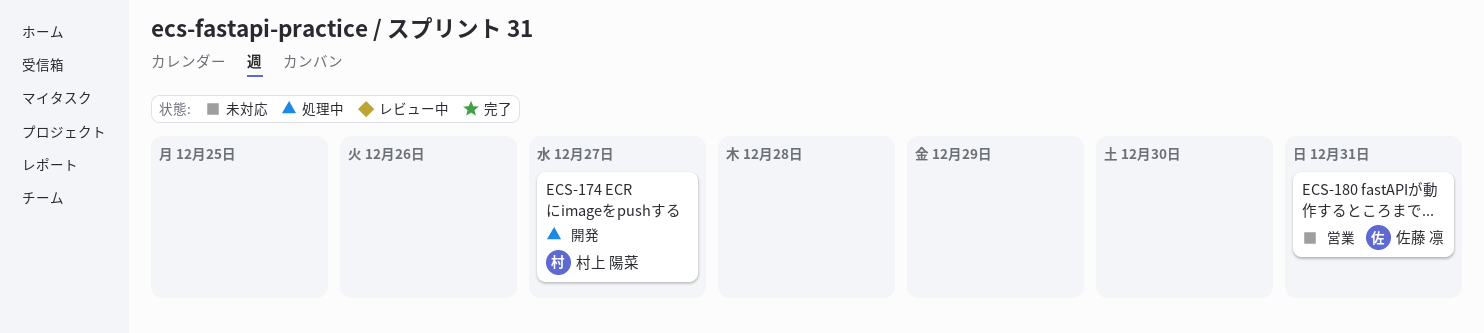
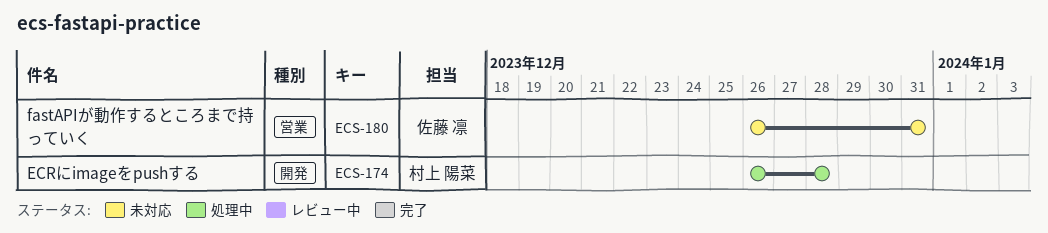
ECS-174, due: Dec 27 -> Dec 28

